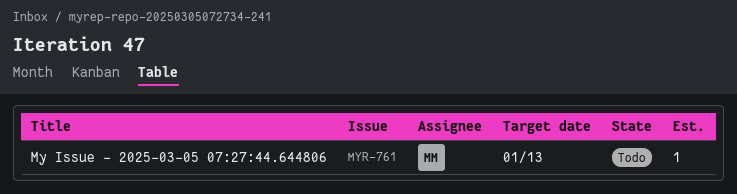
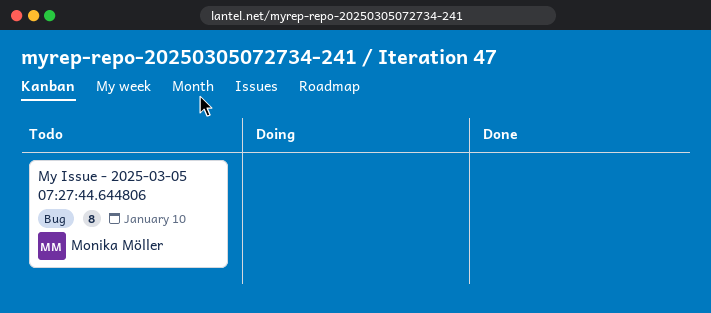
My Issue - 2025-03-05 07:27:44.644806, estimate: 1 -> 8
My Issue - 2025-03-05 07:27:44.644806, due: Jan 13 -> Jan 10

